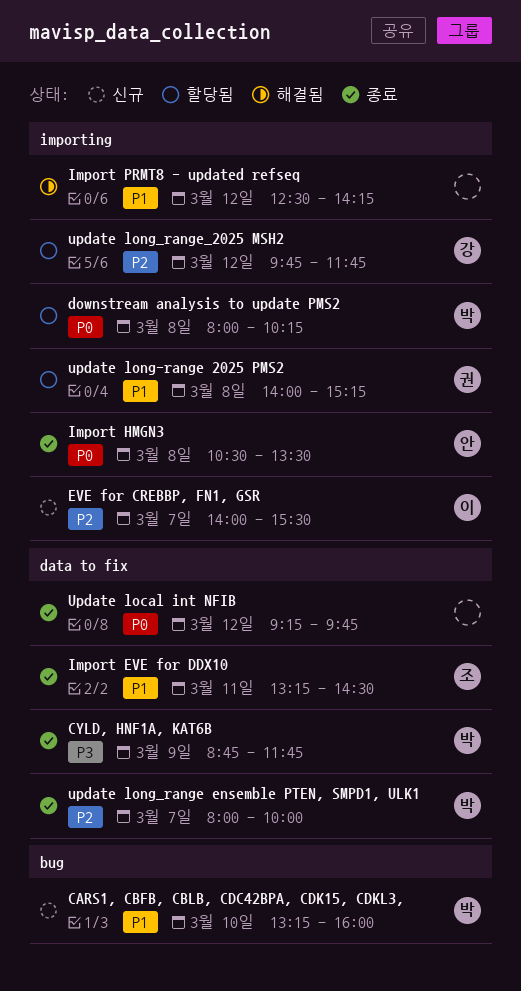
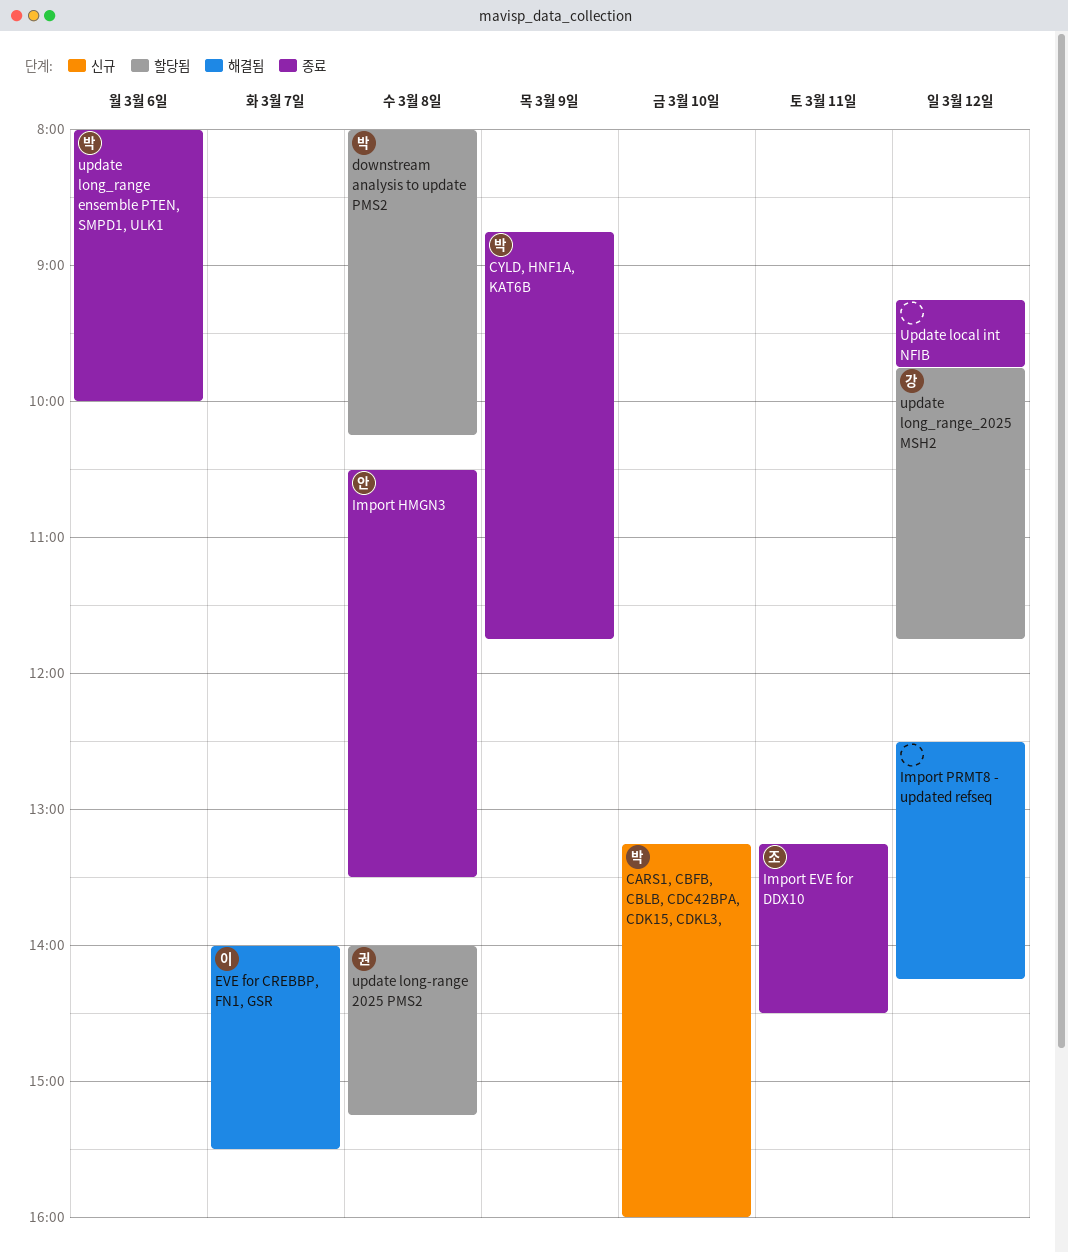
EVE for CREBBP, FN1, GSR, status: 신규 -> 해결됨
update long_range ensemble PTEN, SMPD1, ULK1, day: Mar 7 -> Mar 6

